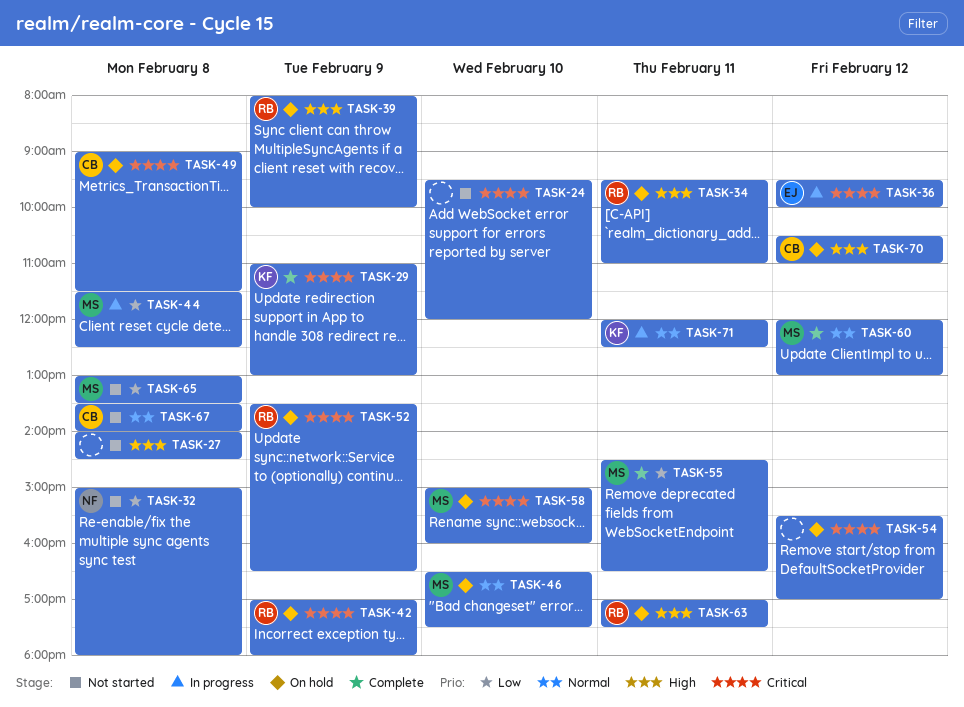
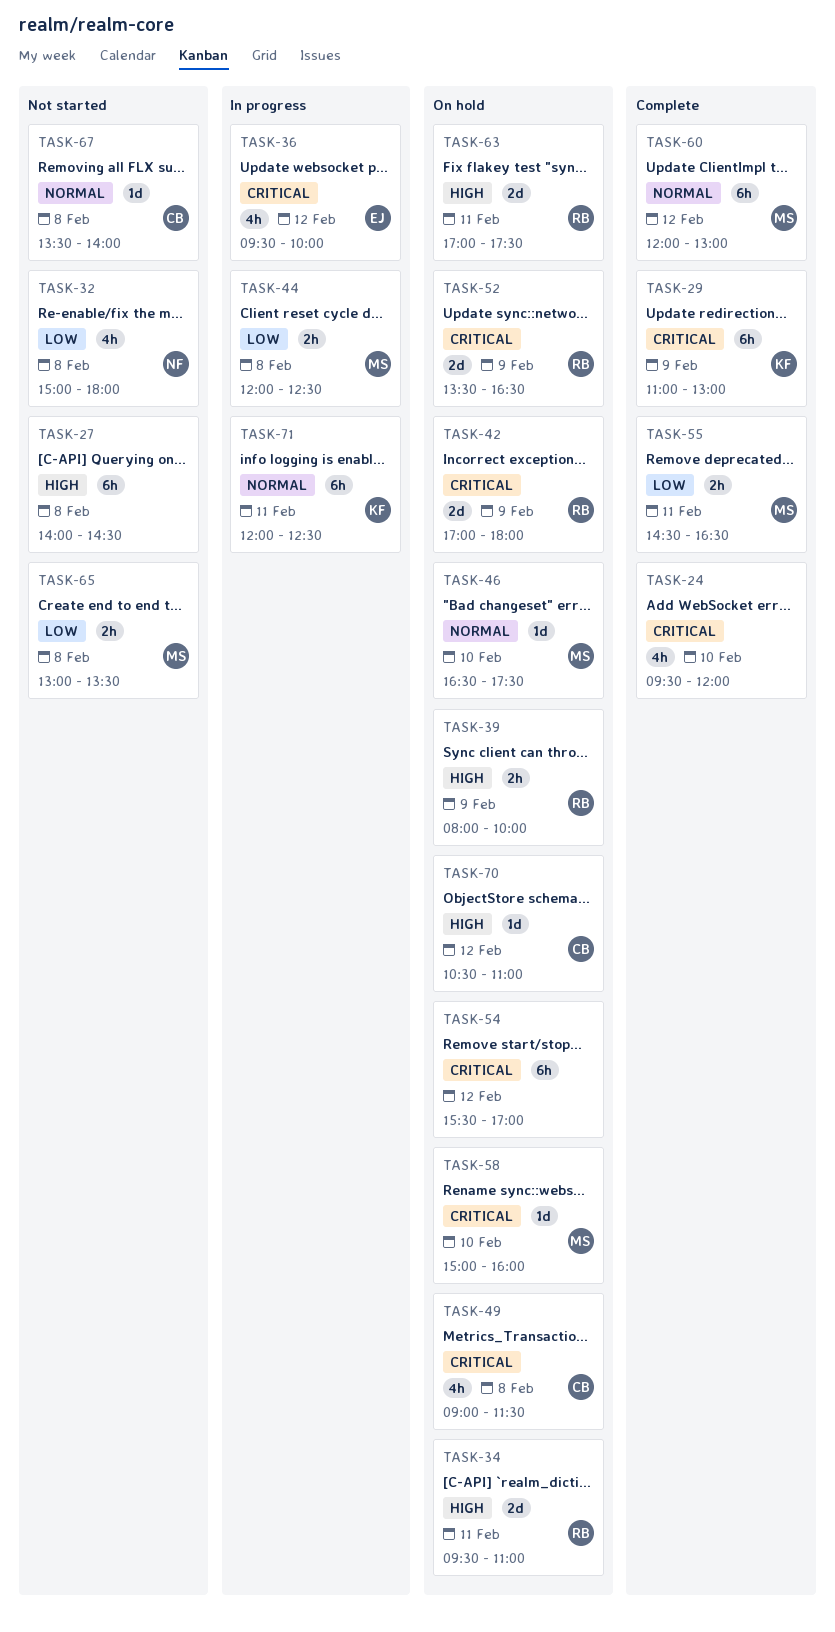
TASK-24, status: Not started -> Complete
TASK-44, begins: 11:30 -> 12:00

